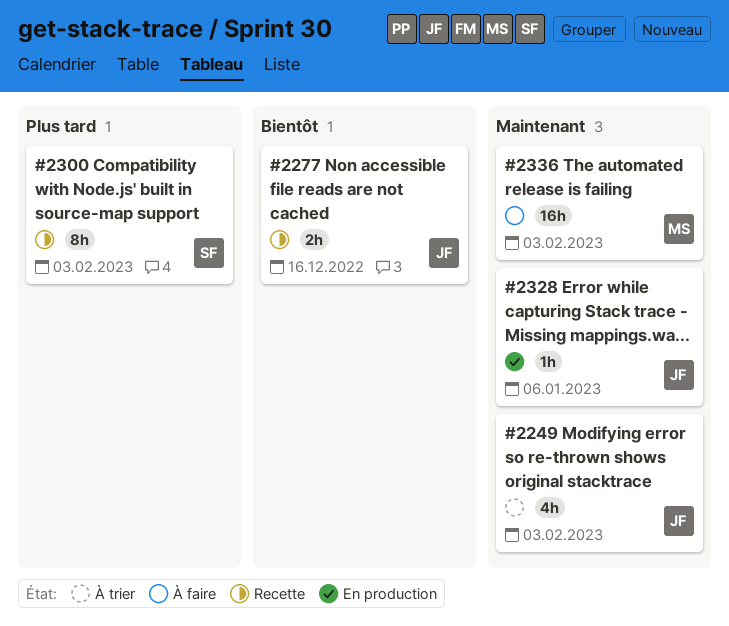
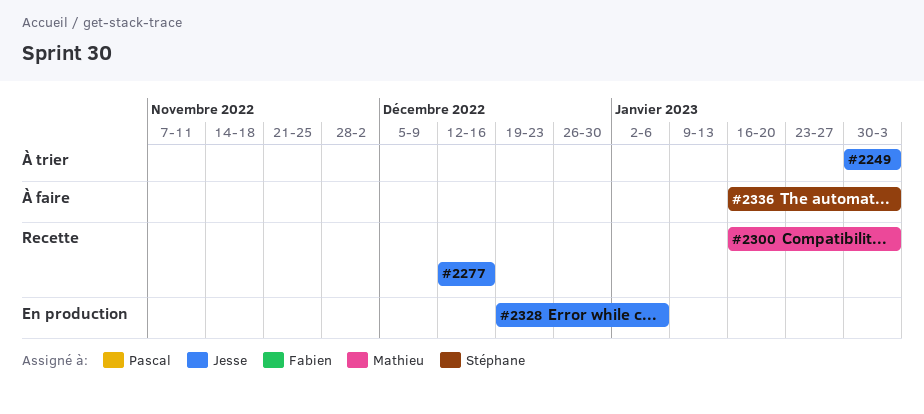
#2300, owner: Stéphane -> Mathieu
#2336, owner: Mathieu -> Stéphane

